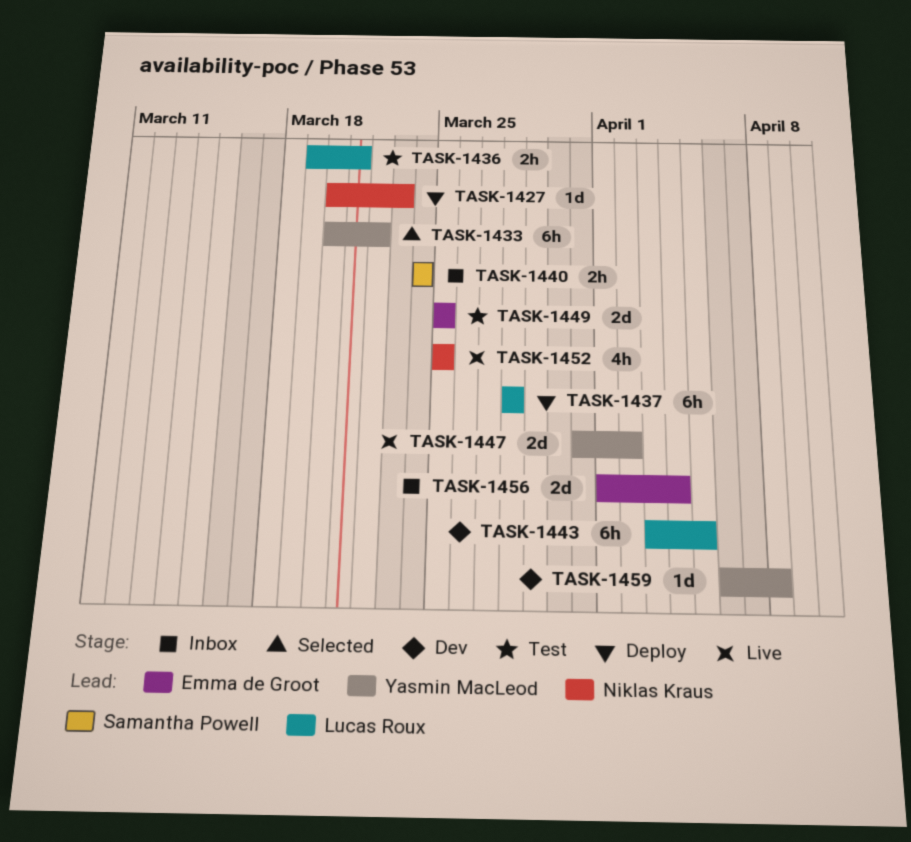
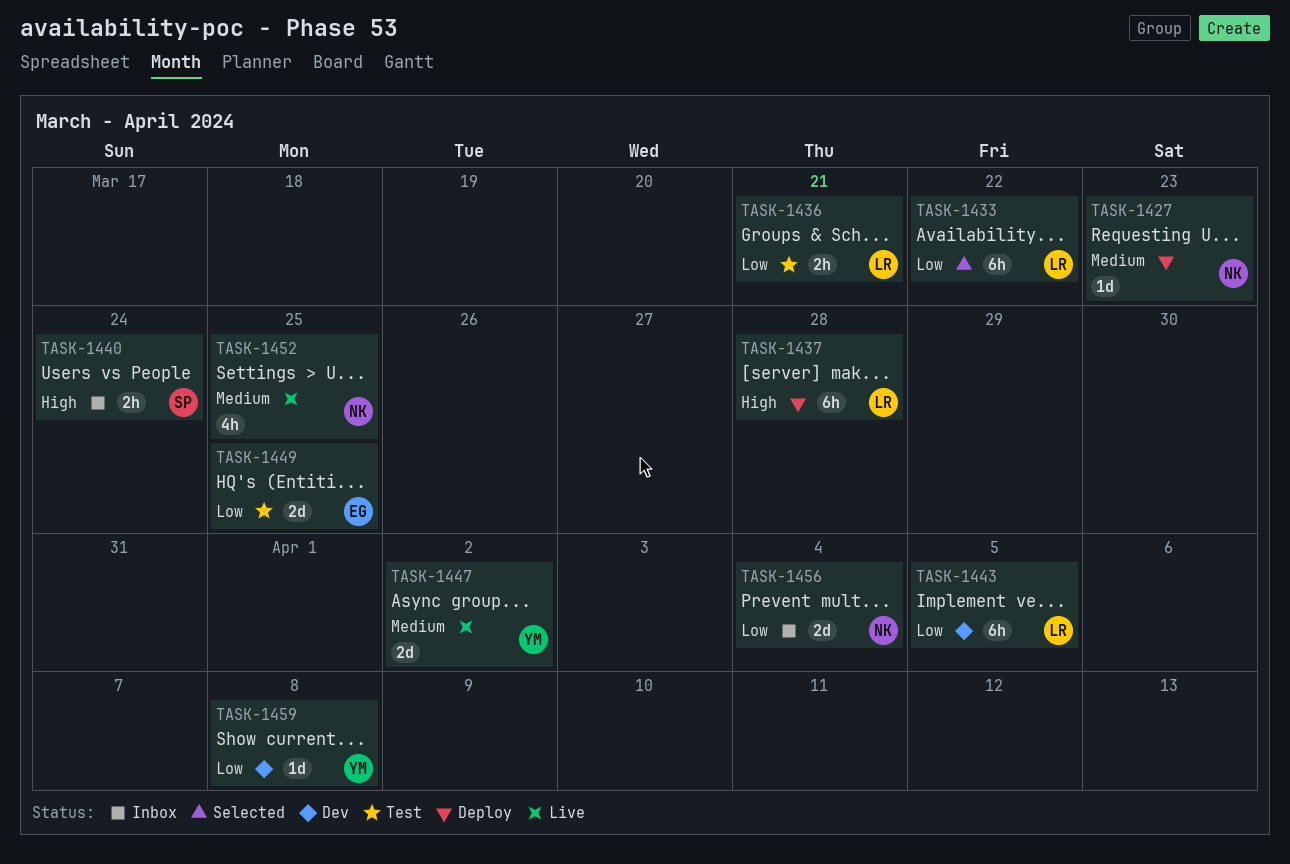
TASK-1433, owner: Yasmin MacLeod -> Lucas Roux
TASK-1456, owner: Emma de Groot -> Niklas Kraus

